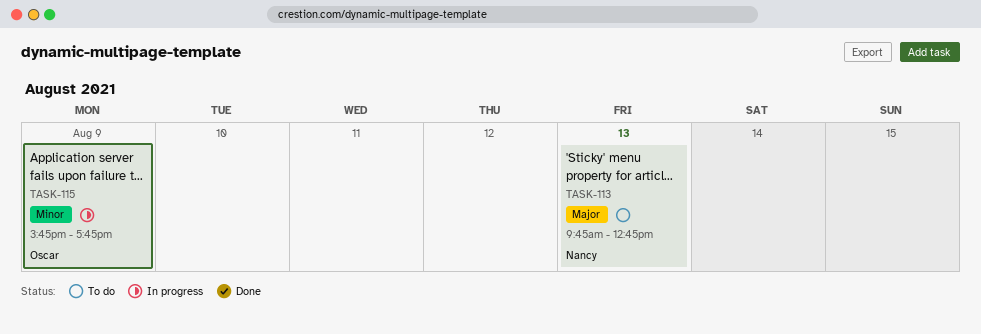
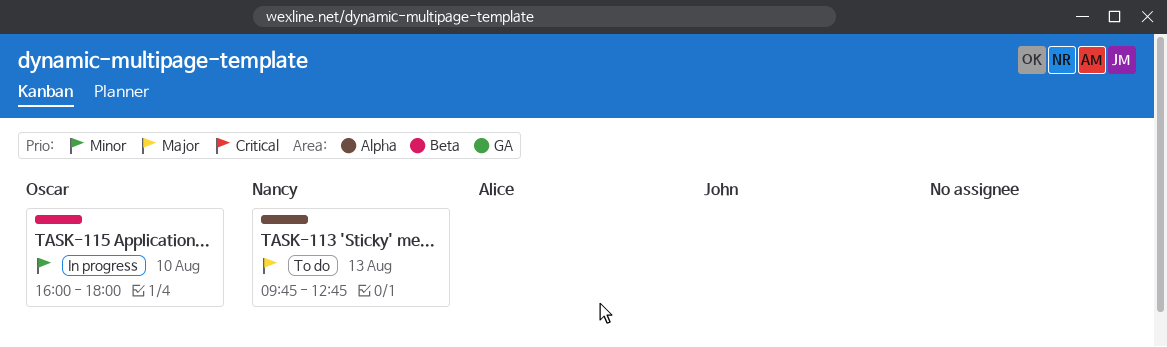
TASK-115, day: Aug 9 -> Aug 10
TASK-115, begins: 15:45 -> 16:00
TASK-115, ends: 17:45 -> 18:00

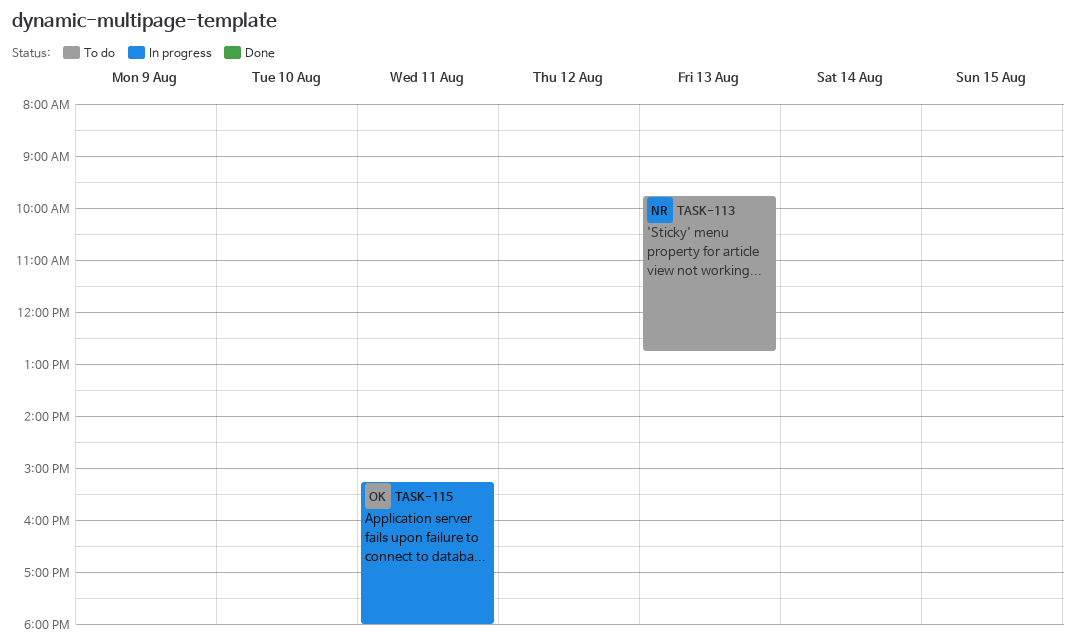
TASK-115, day: Aug 10 -> Aug 11
TASK-115, begins: 16:00 -> 15:15

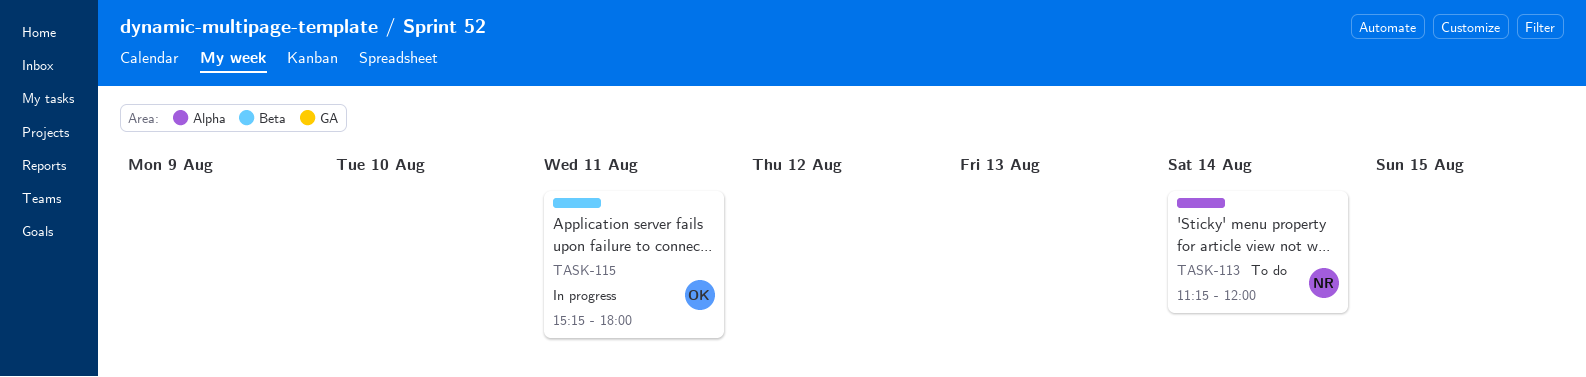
TASK-113, day: Aug 13 -> Aug 14
TASK-113, begins: 09:45 -> 11:15
TASK-113, ends: 12:45 -> 12:00

